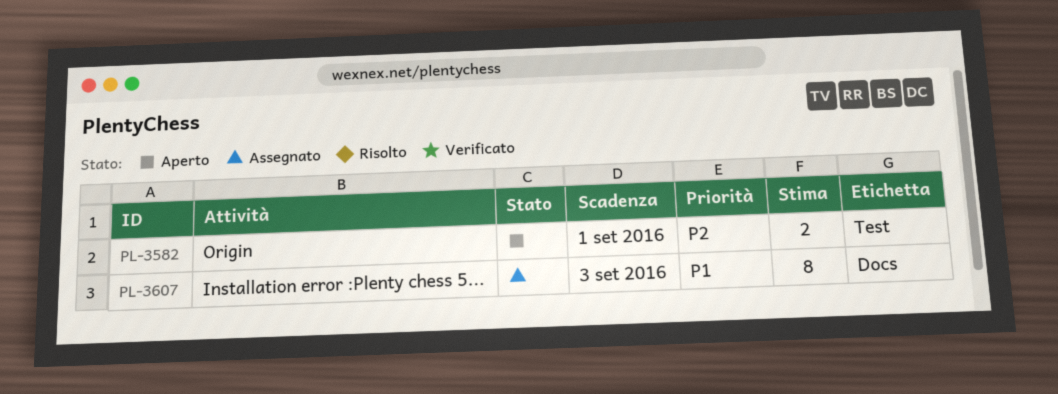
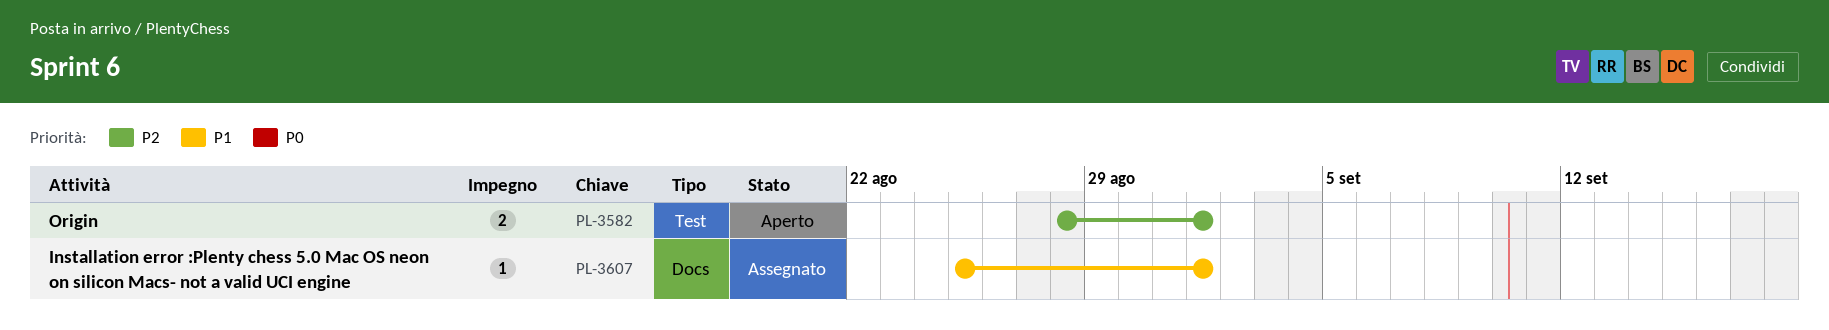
PL-3607, estimate: 8 -> 1
PL-3607, due: Sep 3 -> Sep 1

